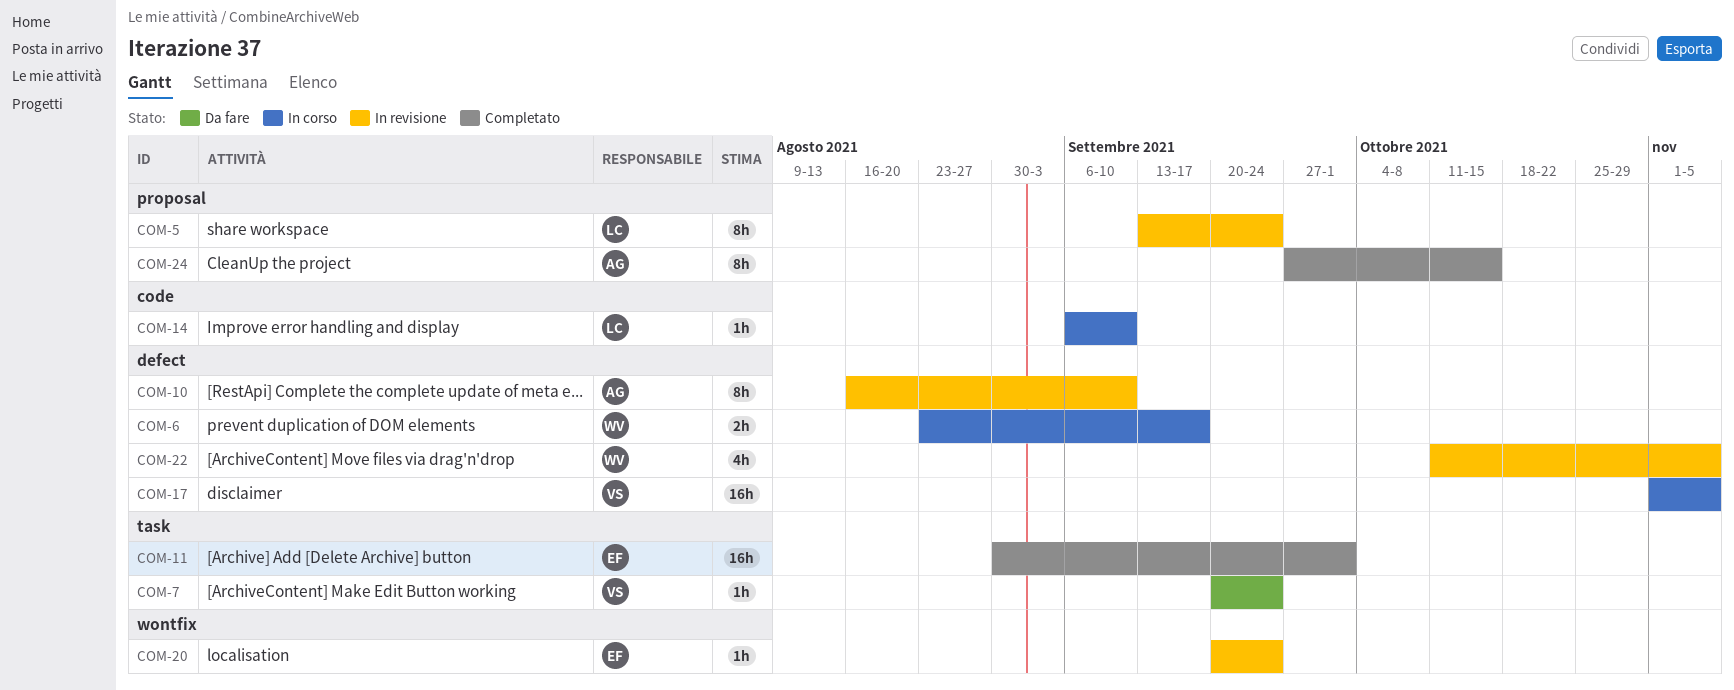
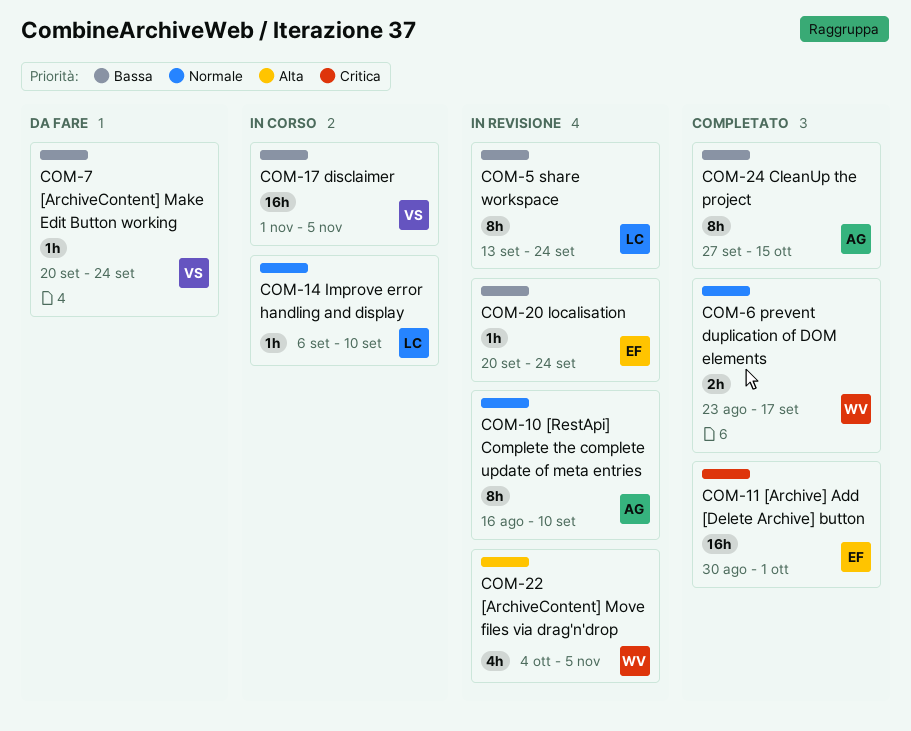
COM-6, status: In corso -> Completato
COM-22, start: Oct 11 -> Oct 4

